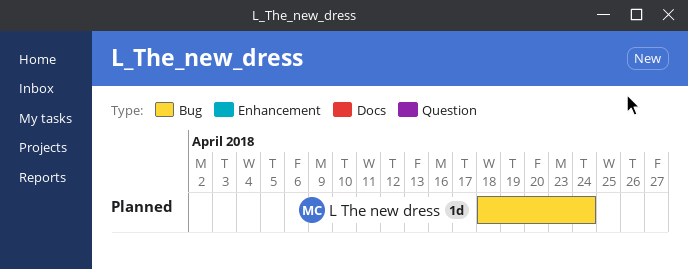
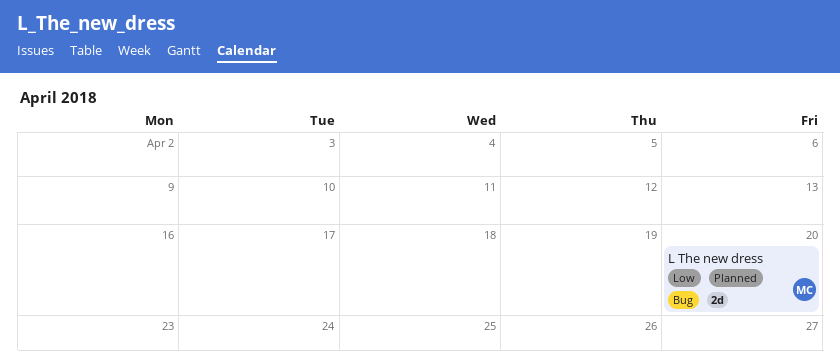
L The new dress, estimate: 1d -> 2d
L The new dress, due: Apr 24 -> Apr 20

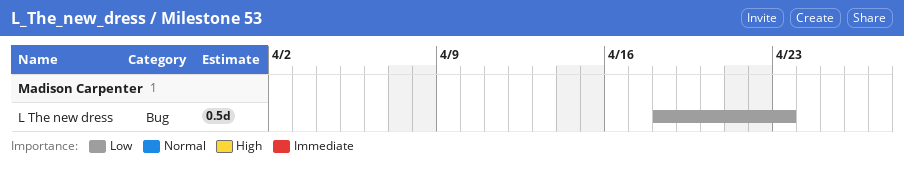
L The new dress, estimate: 2d -> 0.5d
L The new dress, due: Apr 20 -> Apr 23

